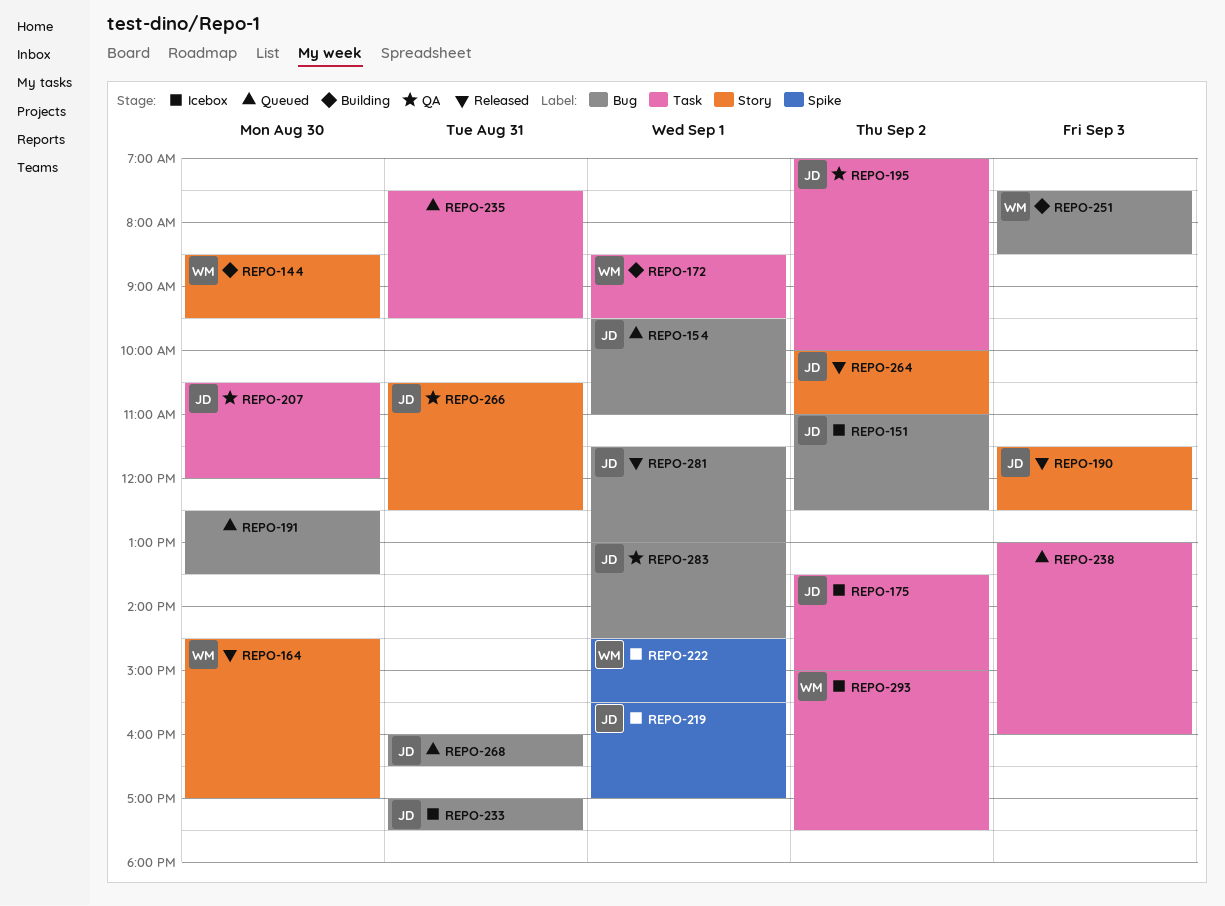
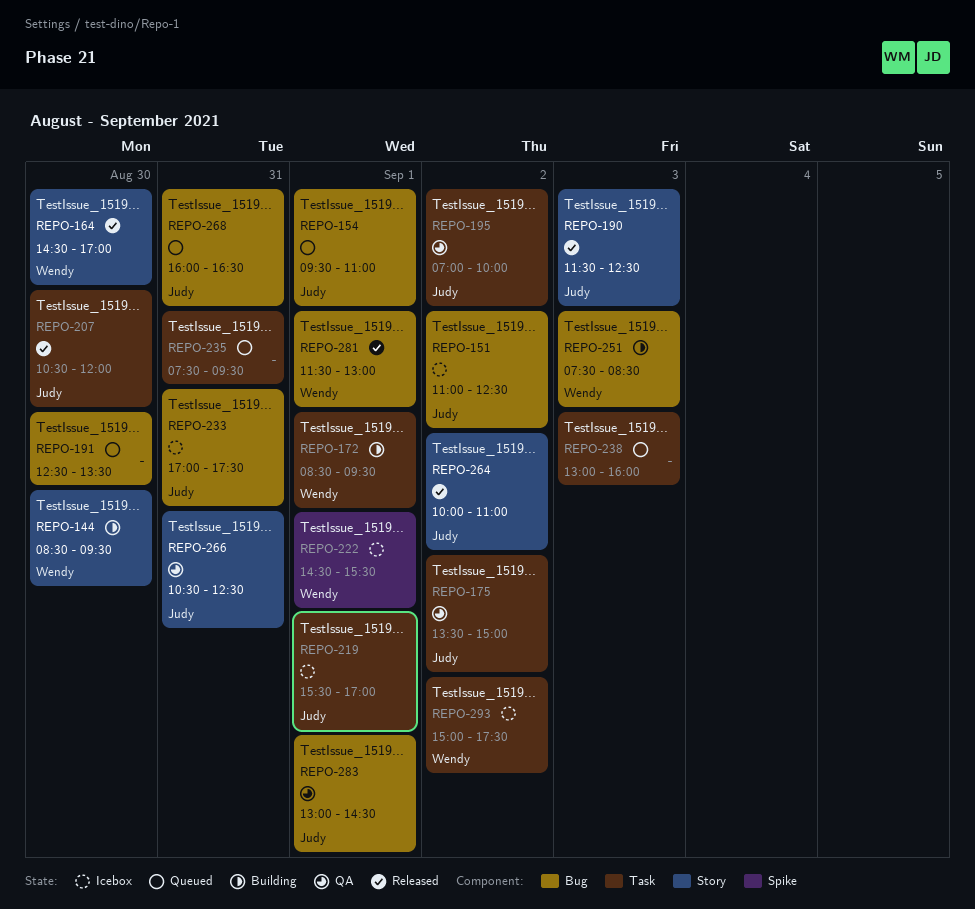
REPO-175, status: Icebox -> QA
REPO-207, status: QA -> Released
REPO-219, label: Spike -> Task
REPO-281, owner: Judy -> Wendy

